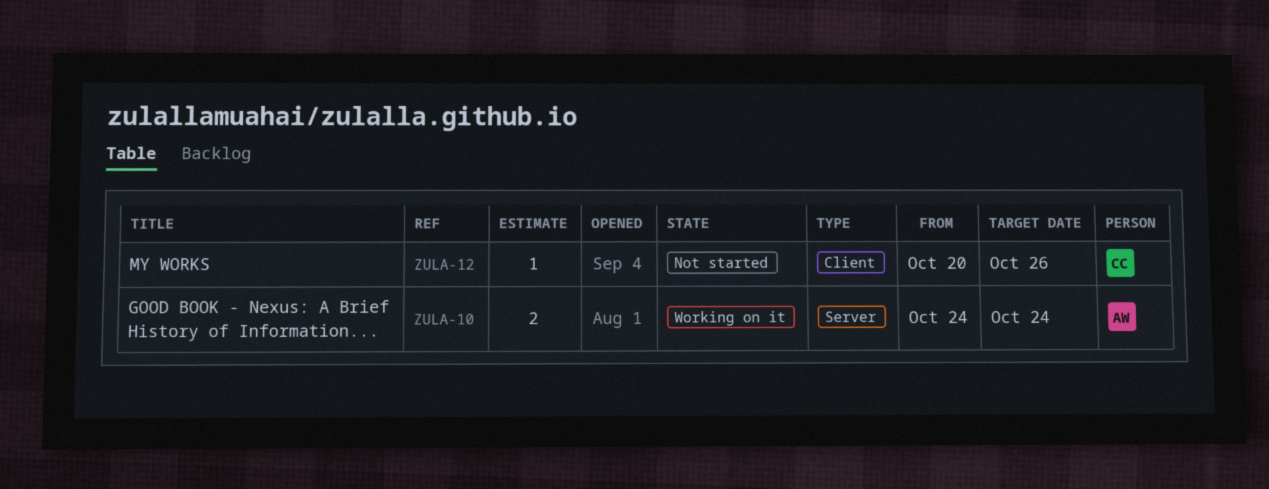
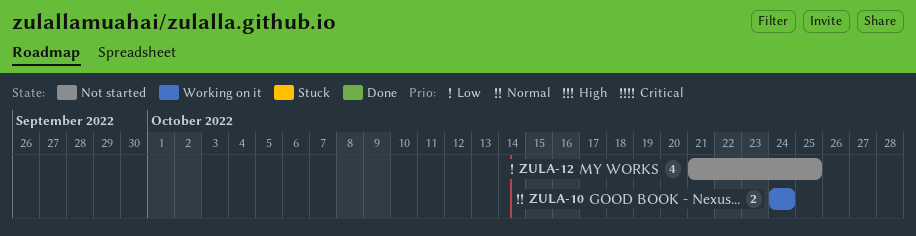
ZULA-12, estimate: 1 -> 4
ZULA-12, start: Oct 20 -> Oct 21
ZULA-12, due: Oct 26 -> Oct 25

